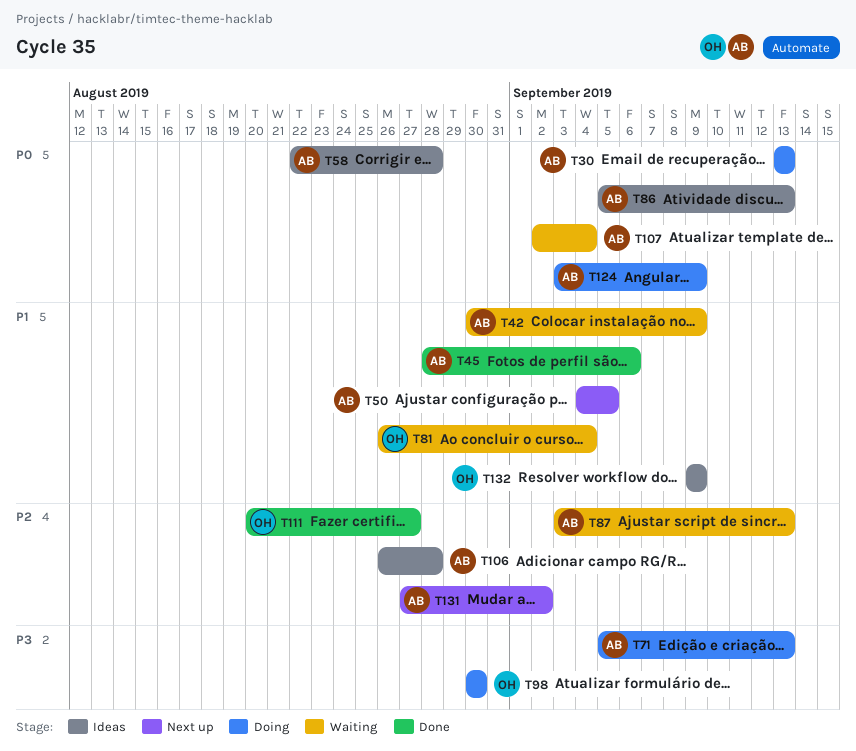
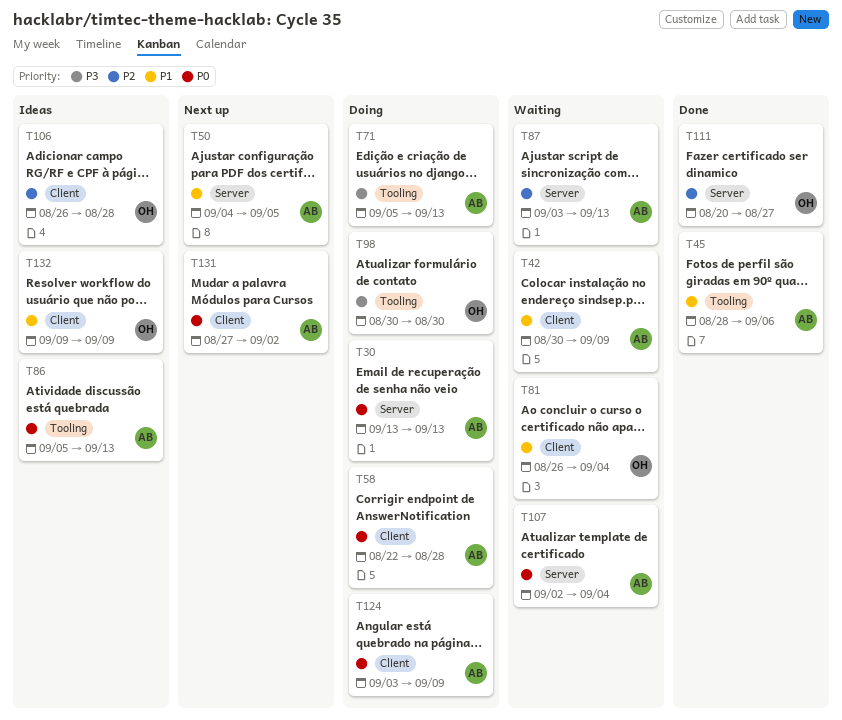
T58, status: Ideas -> Doing
T106, owner: AB -> OH
T131, priority: P2 -> P0

